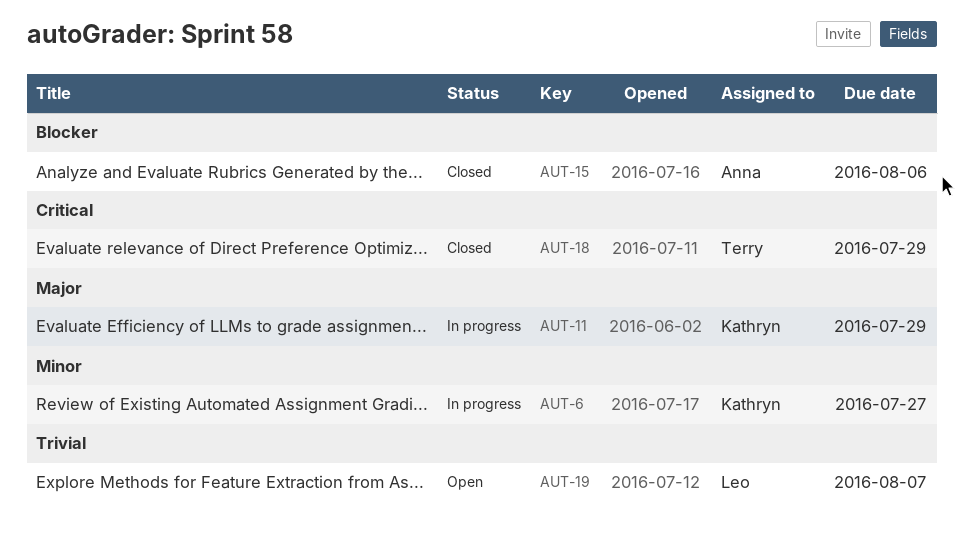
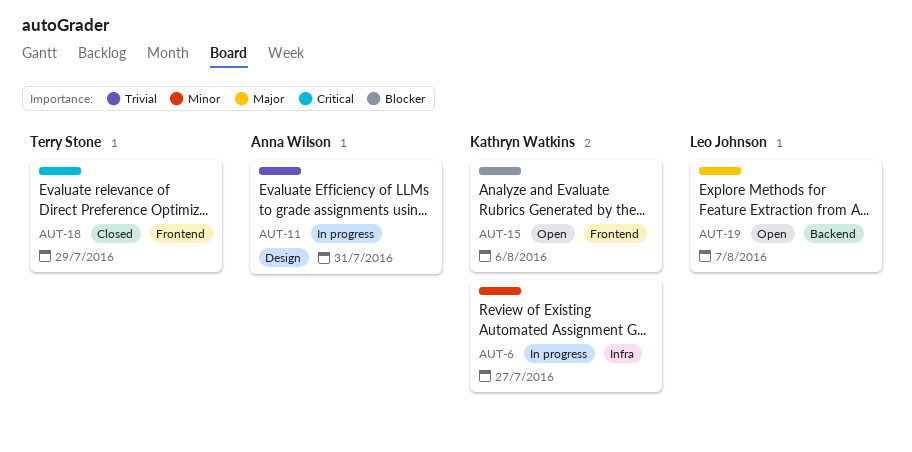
AUT-11, owner: Kathryn Watkins -> Anna Wilson
AUT-11, priority: Major -> Trivial
AUT-11, due: Jul 29 -> Jul 31
AUT-15, status: Closed -> Open
AUT-15, owner: Anna Wilson -> Kathryn Watkins
AUT-19, priority: Trivial -> Major

